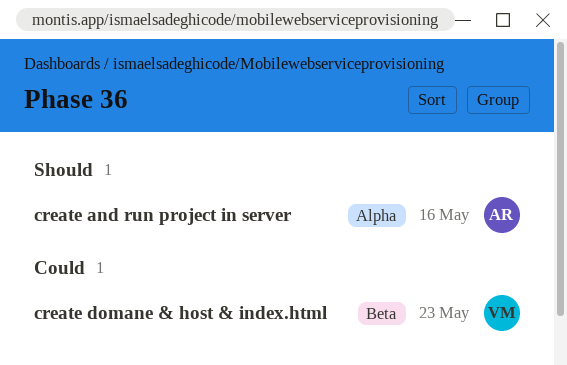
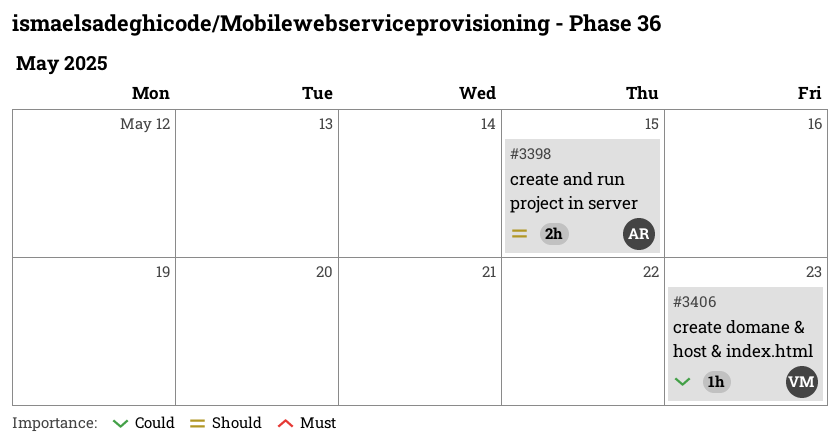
create and run project in server, due: May 16 -> May 15

